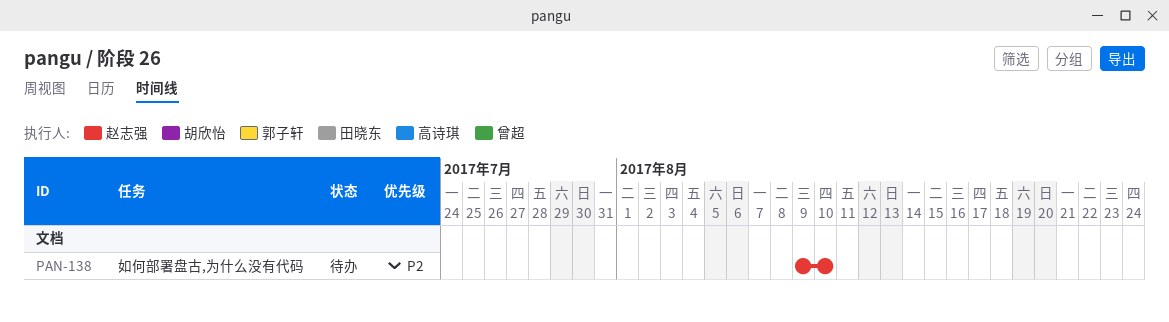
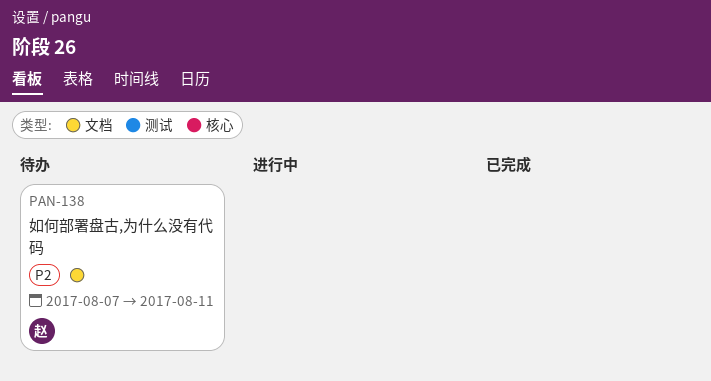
PAN-138, start: Aug 9 -> Aug 7
PAN-138, due: Aug 10 -> Aug 11

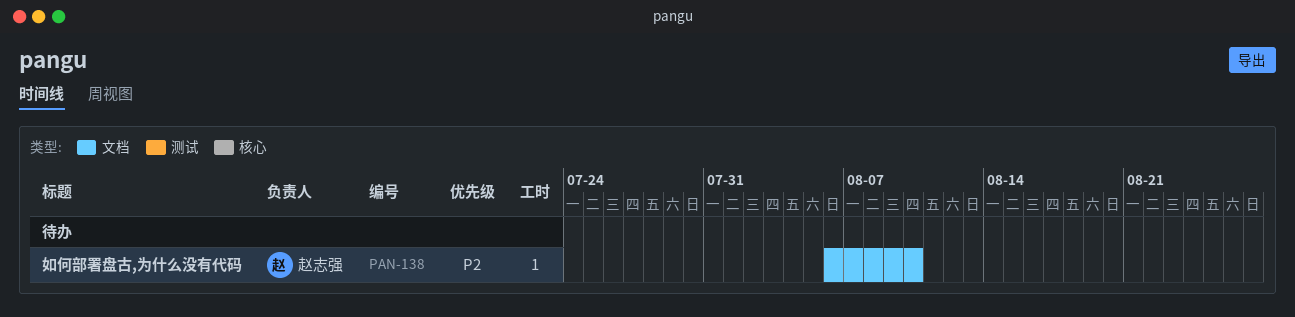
PAN-138, start: Aug 7 -> Aug 6
PAN-138, due: Aug 11 -> Aug 10

